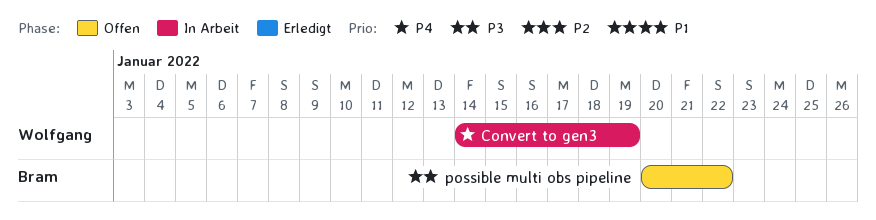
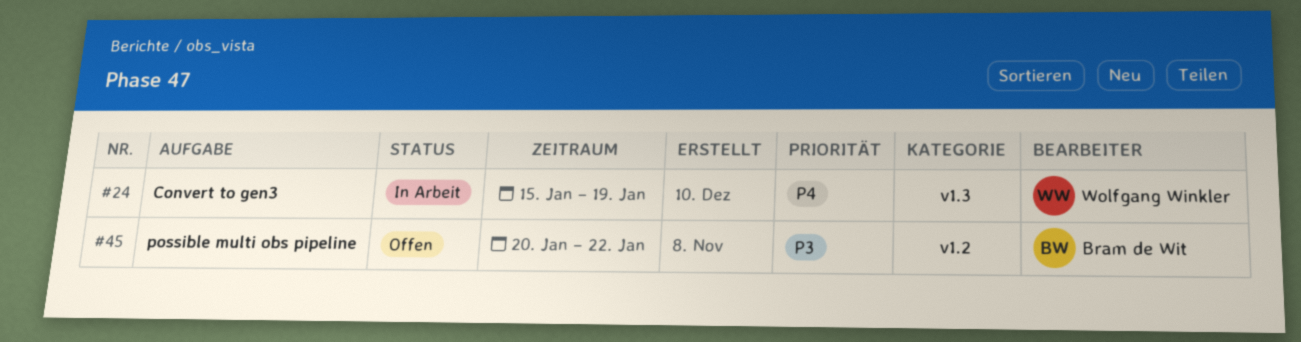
Convert to gen3, start: Jan 14 -> Jan 15

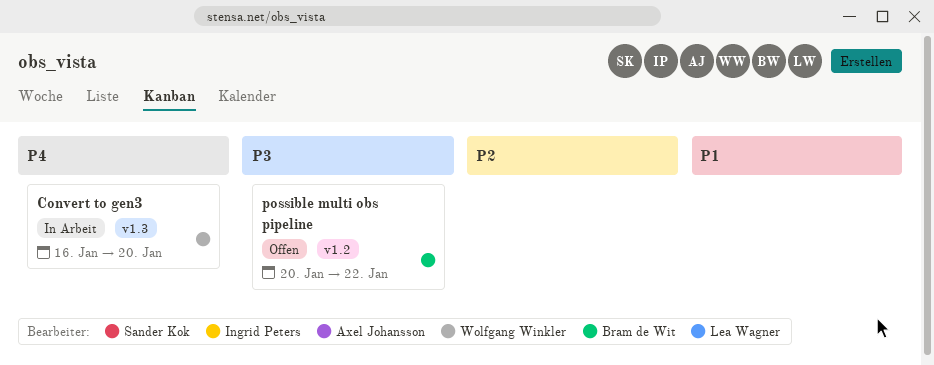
Convert to gen3, start: Jan 15 -> Jan 16
Convert to gen3, due: Jan 19 -> Jan 20

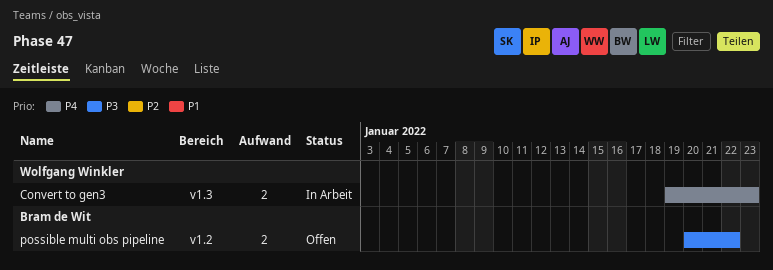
Convert to gen3, start: Jan 16 -> Jan 19
Convert to gen3, due: Jan 20 -> Jan 23

